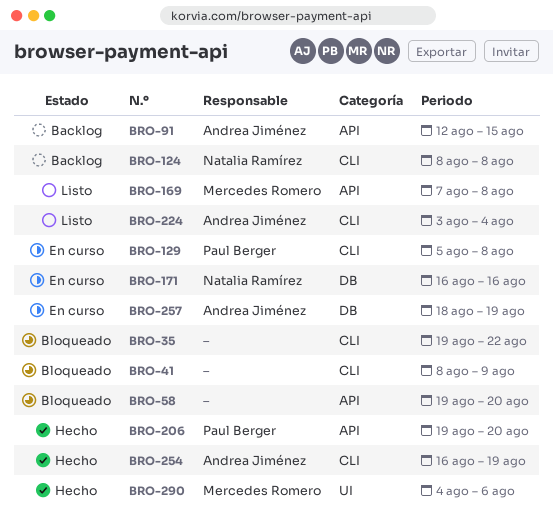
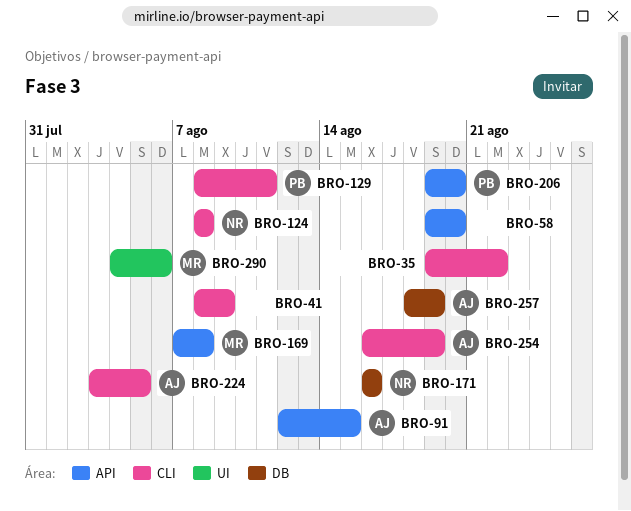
BRO-129, start: Aug 5 -> Aug 8
BRO-129, due: Aug 8 -> Aug 11
BRO-224, due: Aug 4 -> Aug 5

